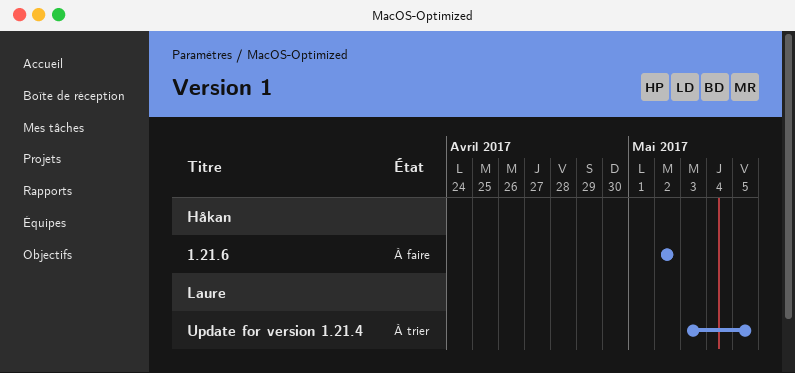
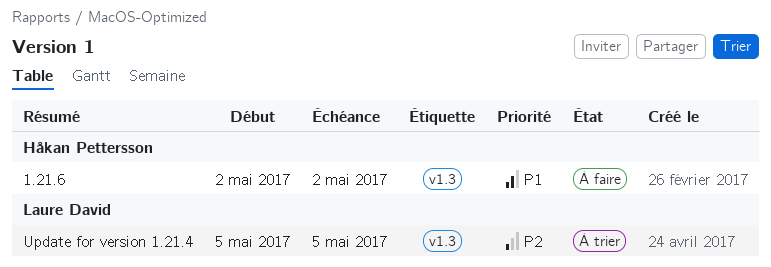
Update for version 1.21.4, start: May 3 -> May 5

